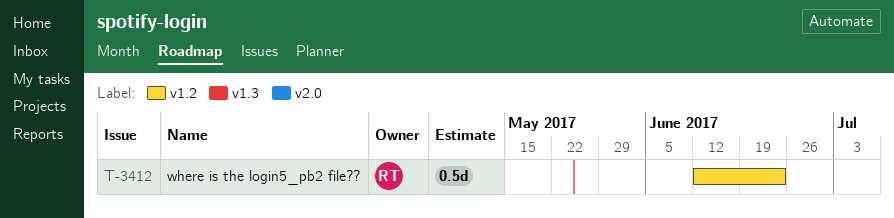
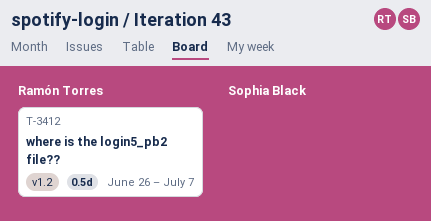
T-3412, start: Jun 12 -> Jun 26
T-3412, due: Jun 23 -> Jul 7

